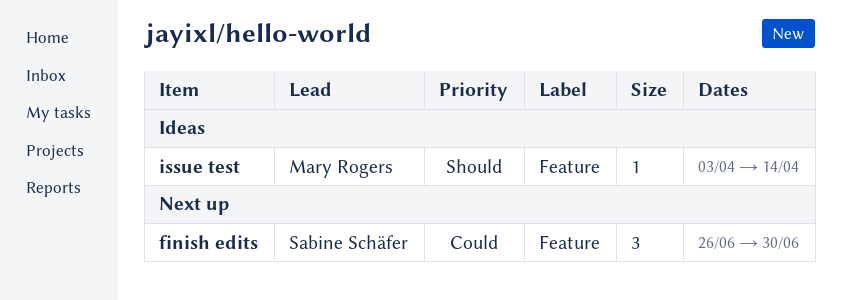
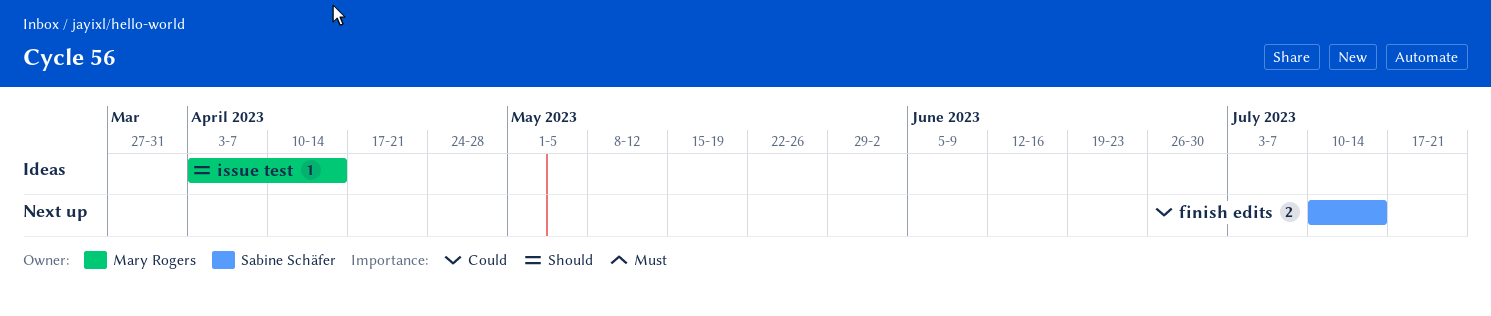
finish edits, estimate: 3 -> 2
finish edits, start: Jun 26 -> Jul 10
finish edits, due: Jun 30 -> Jul 14

